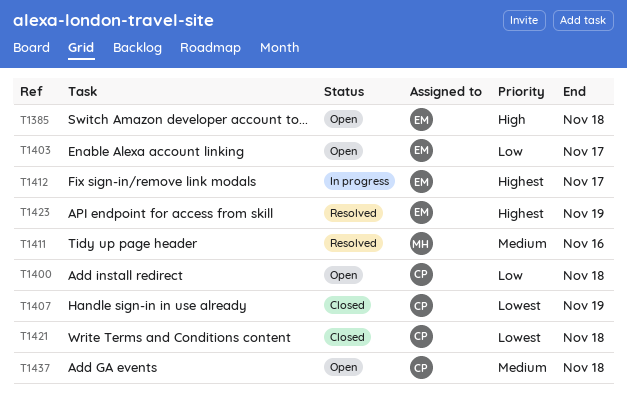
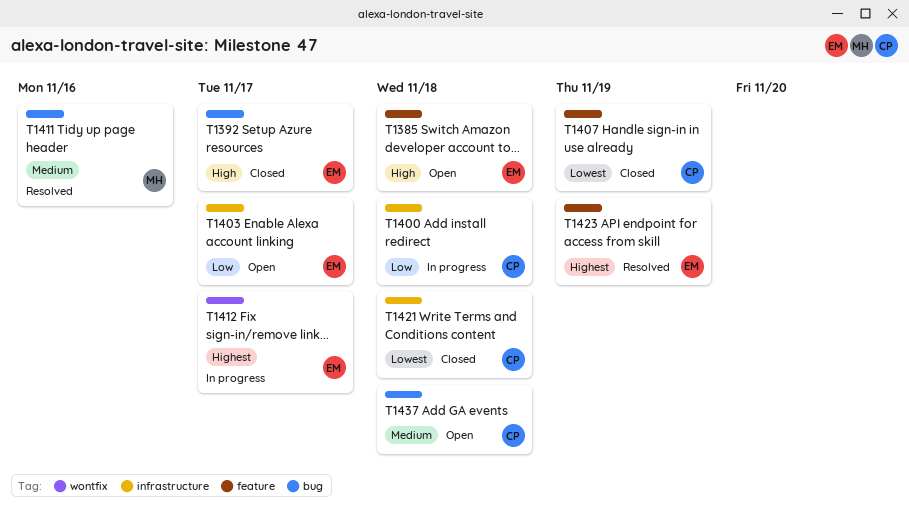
T1392: none -> present
T1400, status: Open -> In progress

